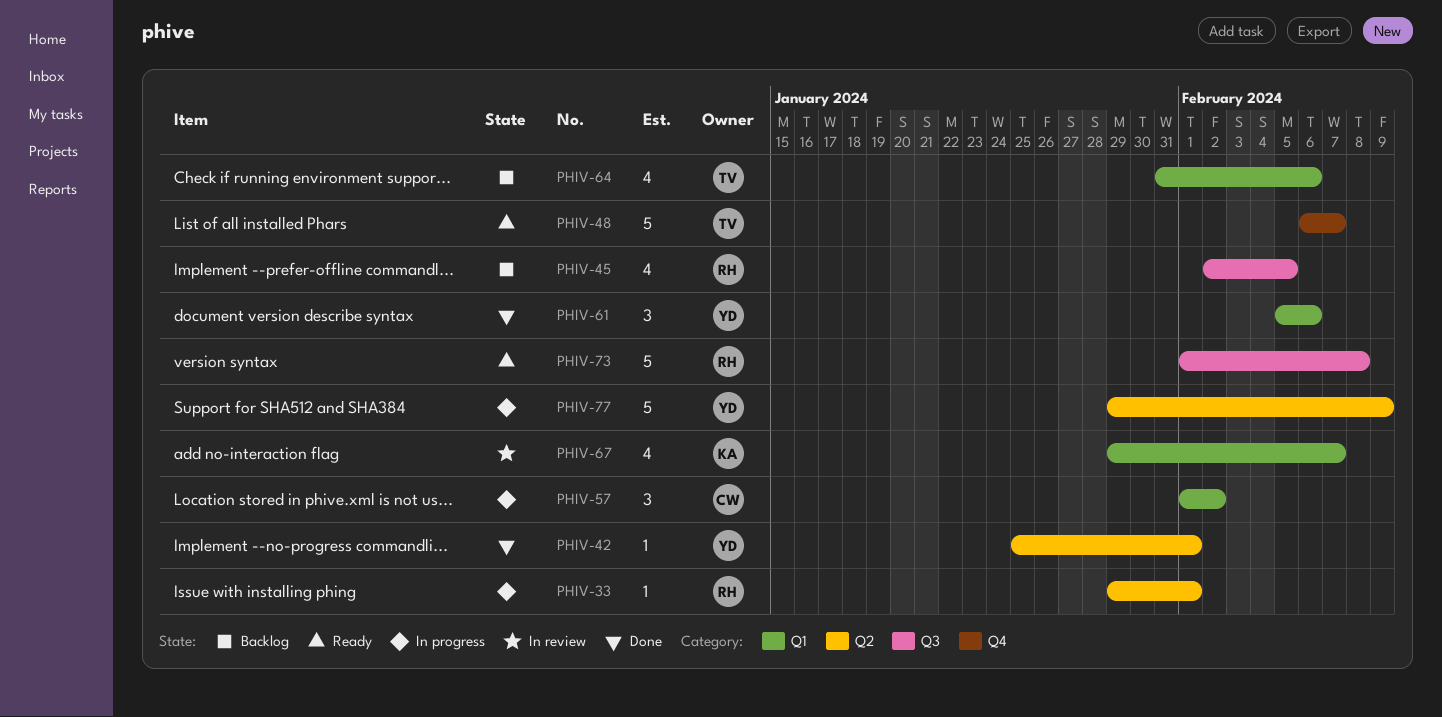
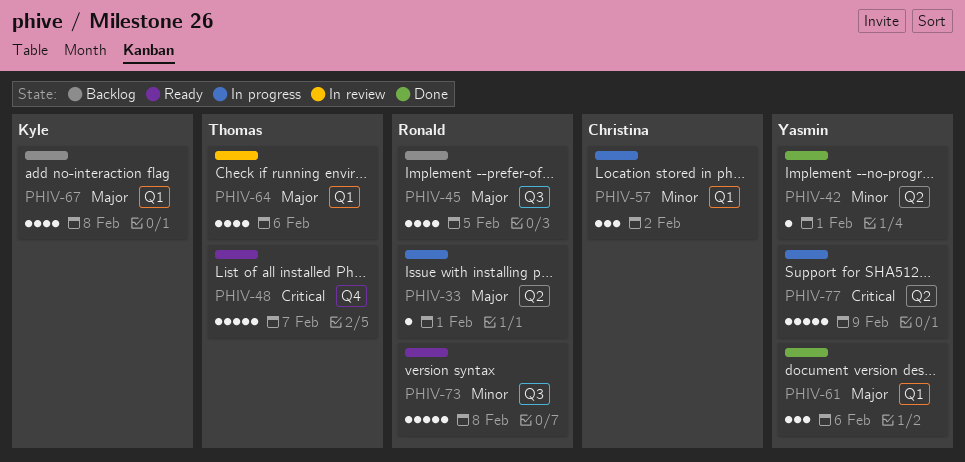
PHIV-64, status: Backlog -> In review
PHIV-67, status: In review -> Backlog
PHIV-67, due: Feb 7 -> Feb 8

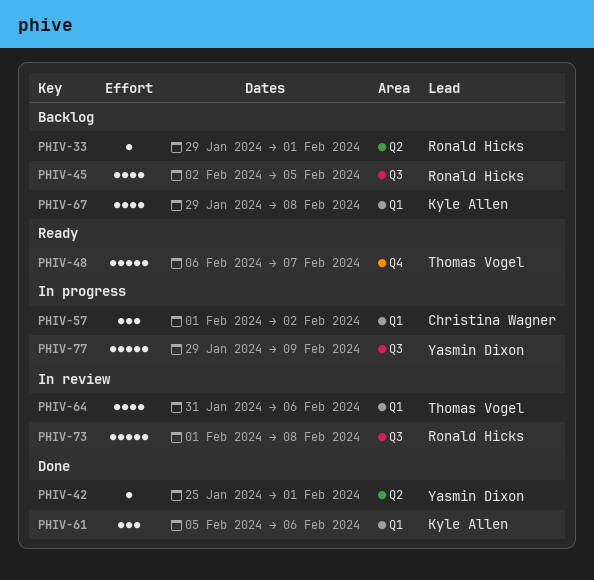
PHIV-33, status: In progress -> Backlog
PHIV-61, owner: Yasmin Dixon -> Kyle Allen
PHIV-73, status: Ready -> In review
PHIV-77, label: Q2 -> Q3

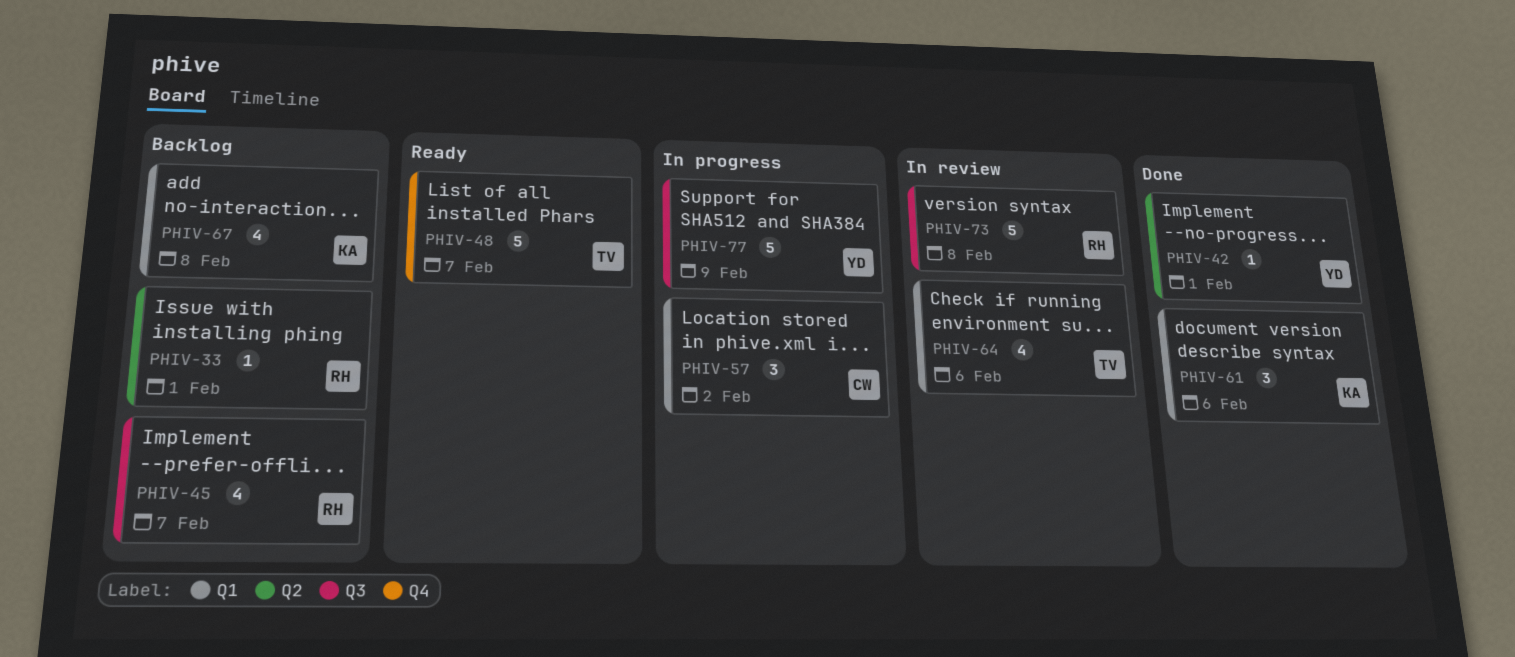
PHIV-45, due: Feb 5 -> Feb 7

